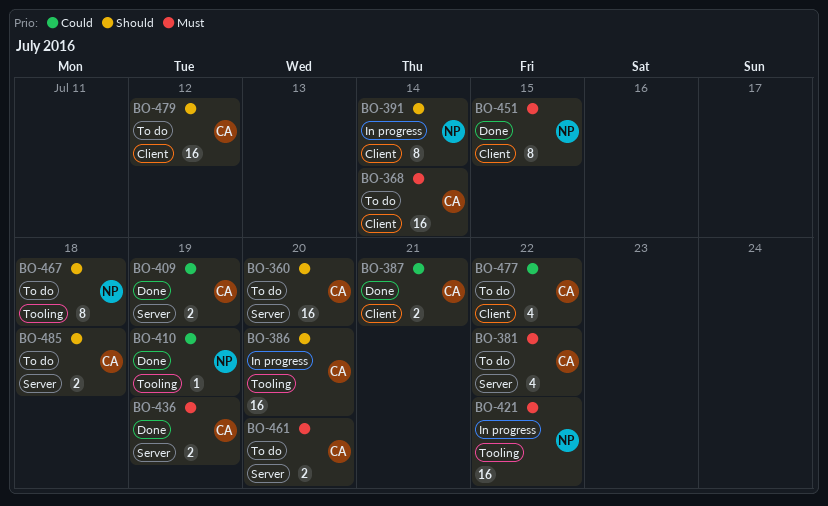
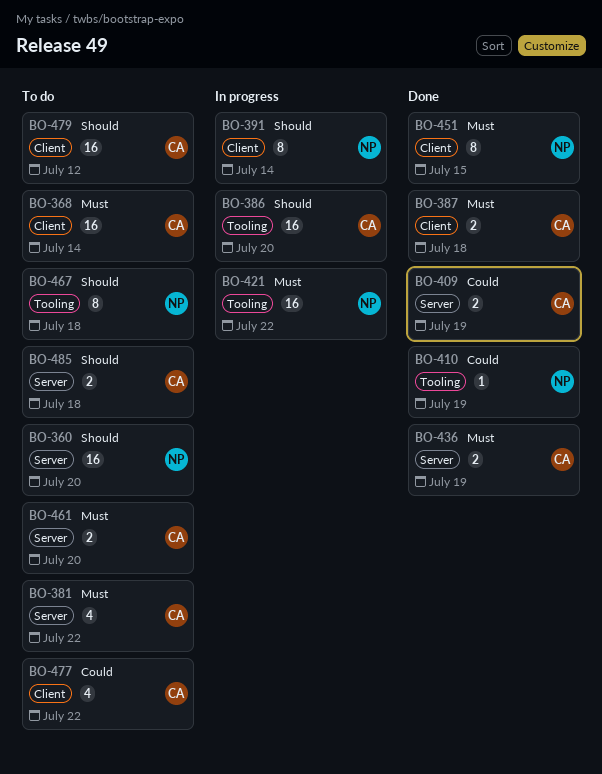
BO-360, owner: CA -> NP
BO-387, priority: Could -> Must
BO-387, due: Jul 21 -> Jul 18

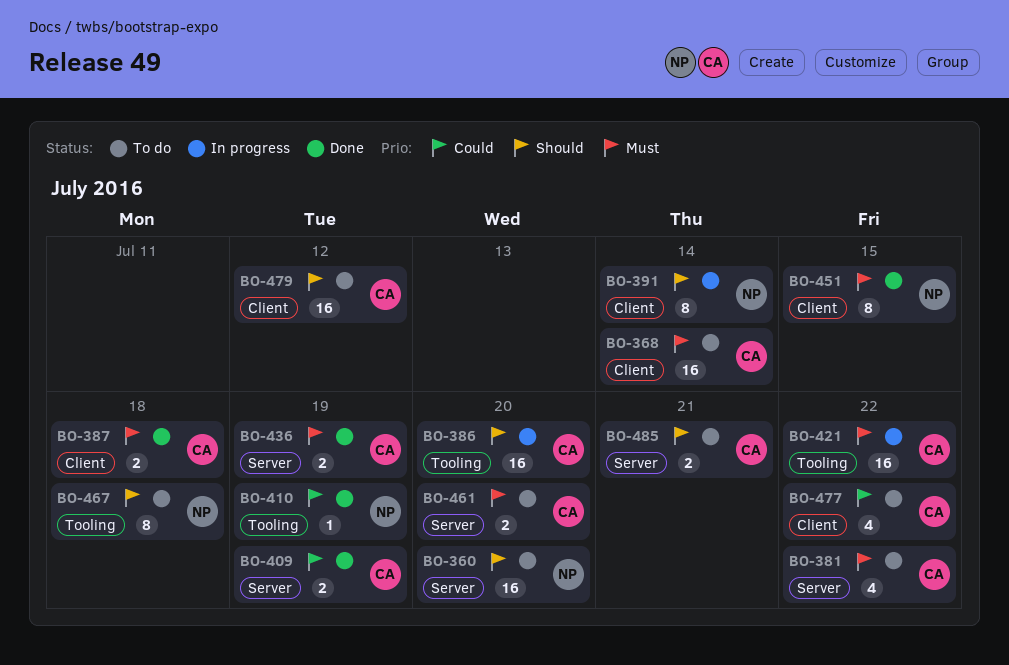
BO-421, owner: NP -> CA
BO-485, due: Jul 18 -> Jul 21

